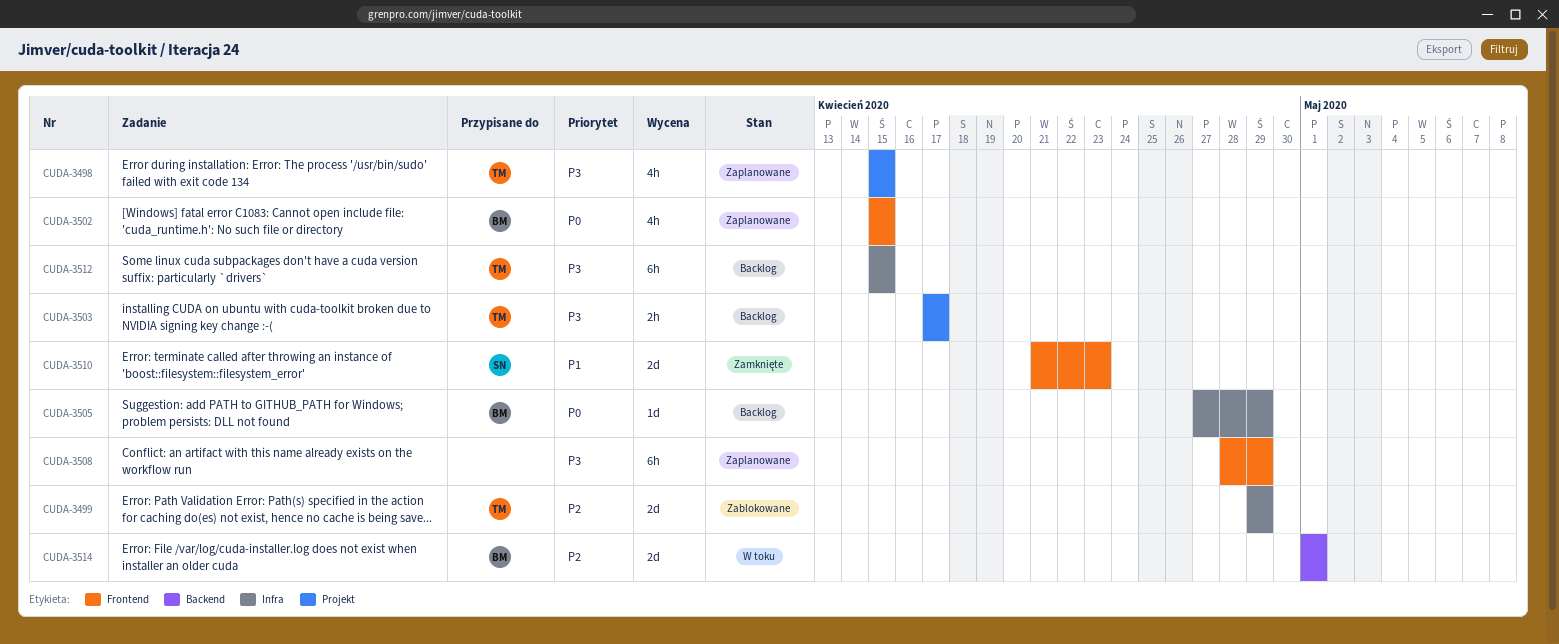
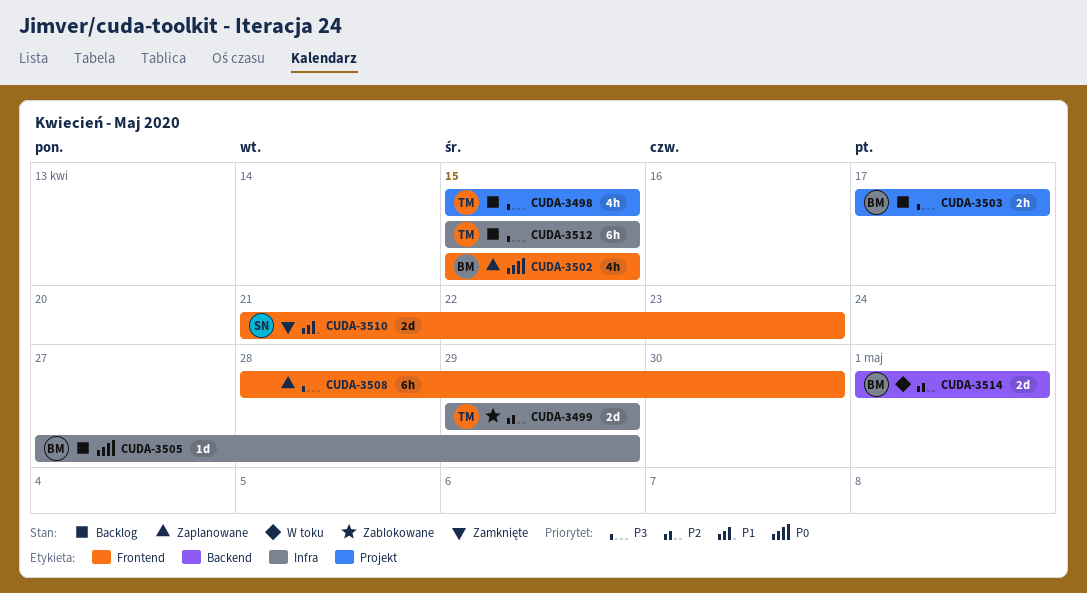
CUDA-3498, status: Zaplanowane -> Backlog
CUDA-3503, owner: TM -> BM
CUDA-3508, due: Apr 29 -> Apr 30

